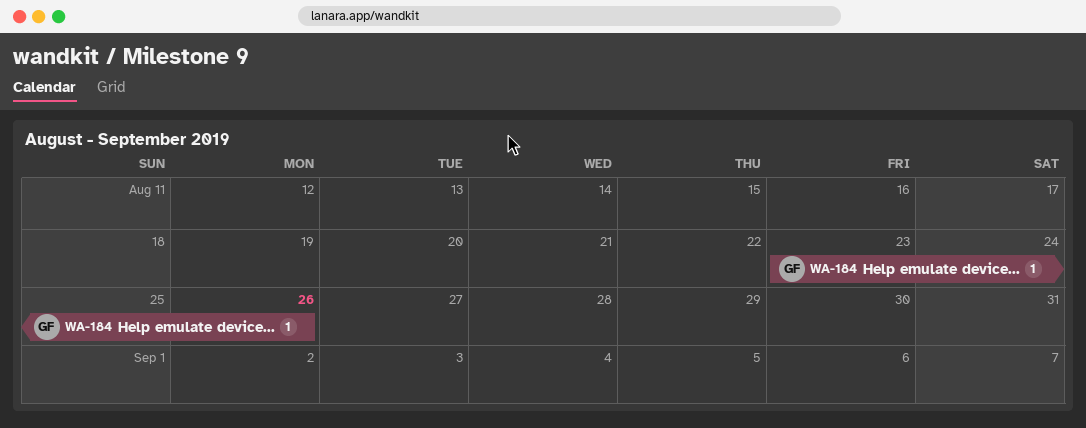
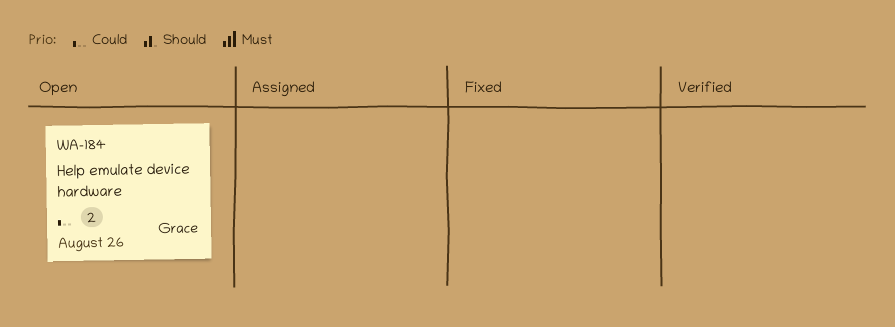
WA-184, estimate: 1 -> 2

